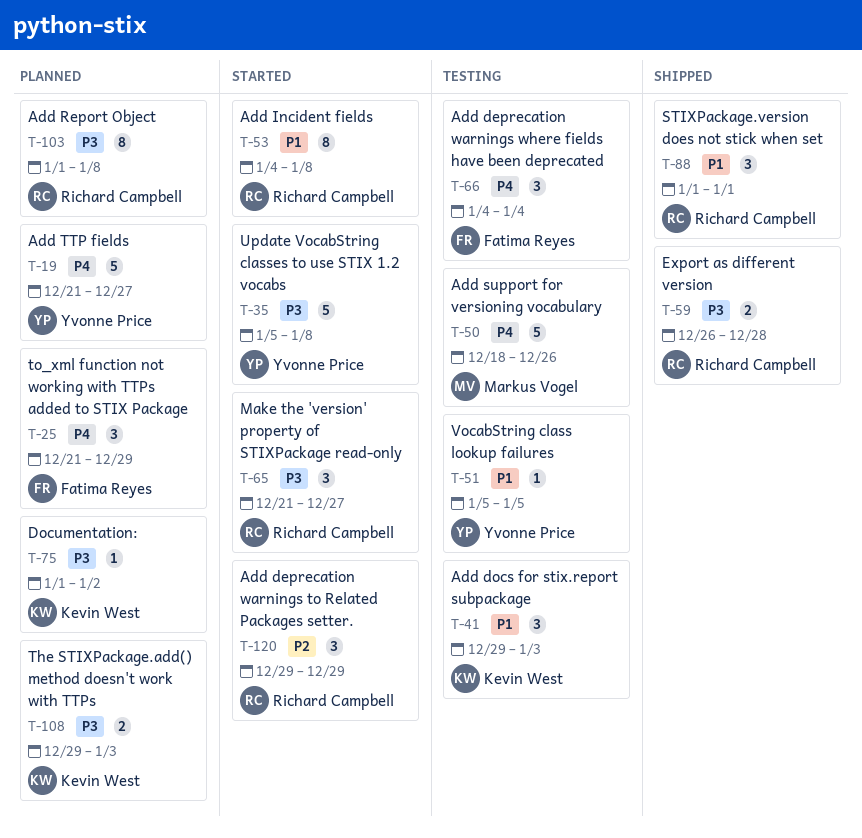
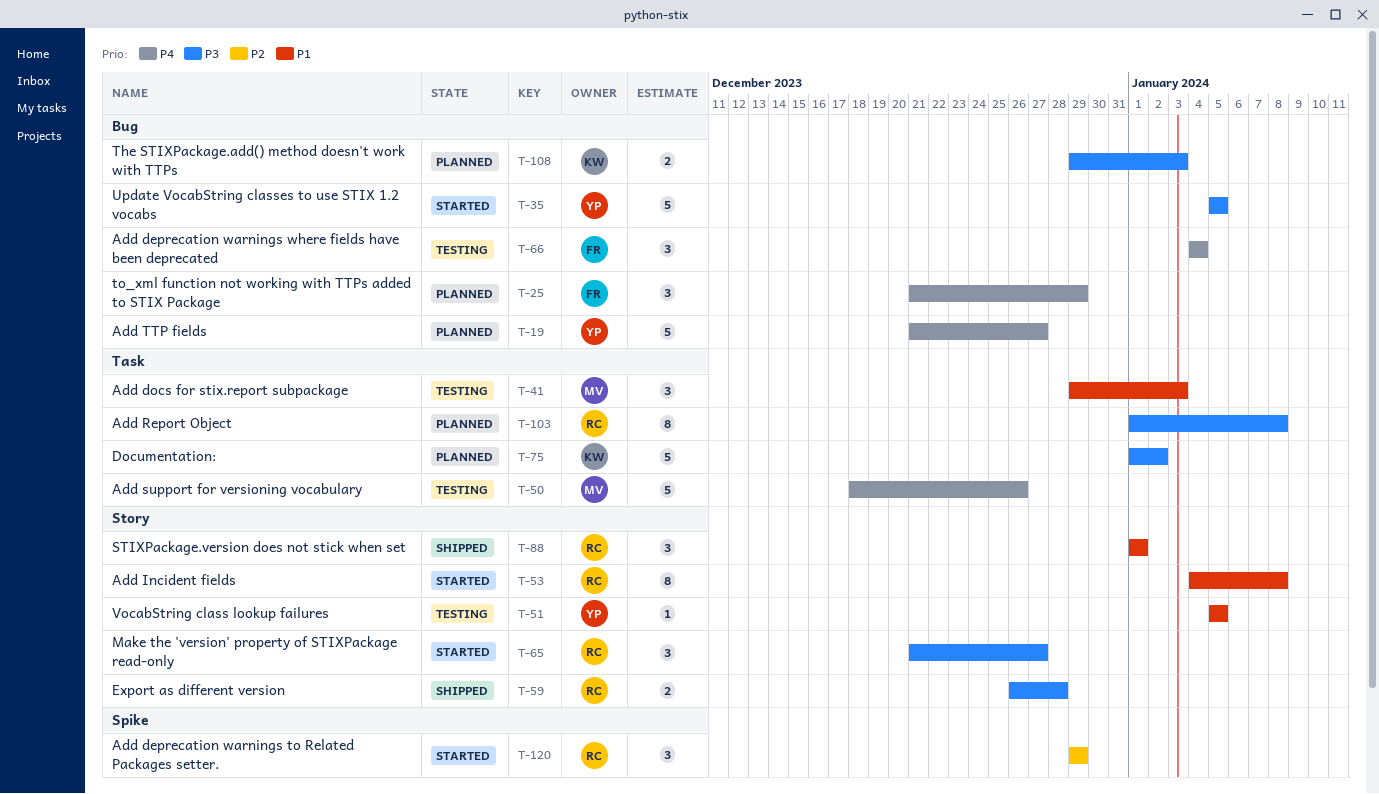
T-35, due: Jan 8 -> Jan 5
T-41, owner: Kevin West -> Markus Vogel
T-75, estimate: 1 -> 5

